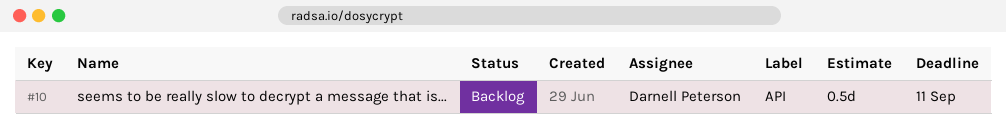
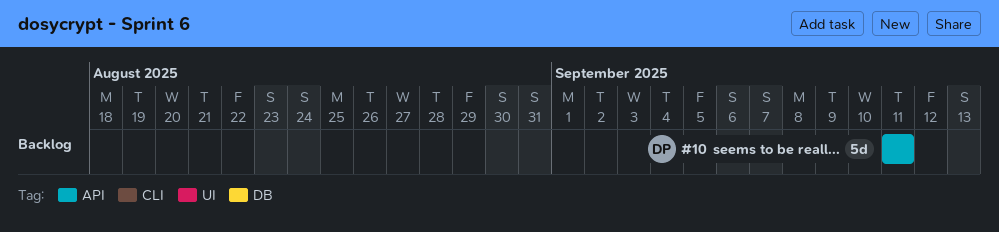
#10, estimate: 0.5d -> 5d

